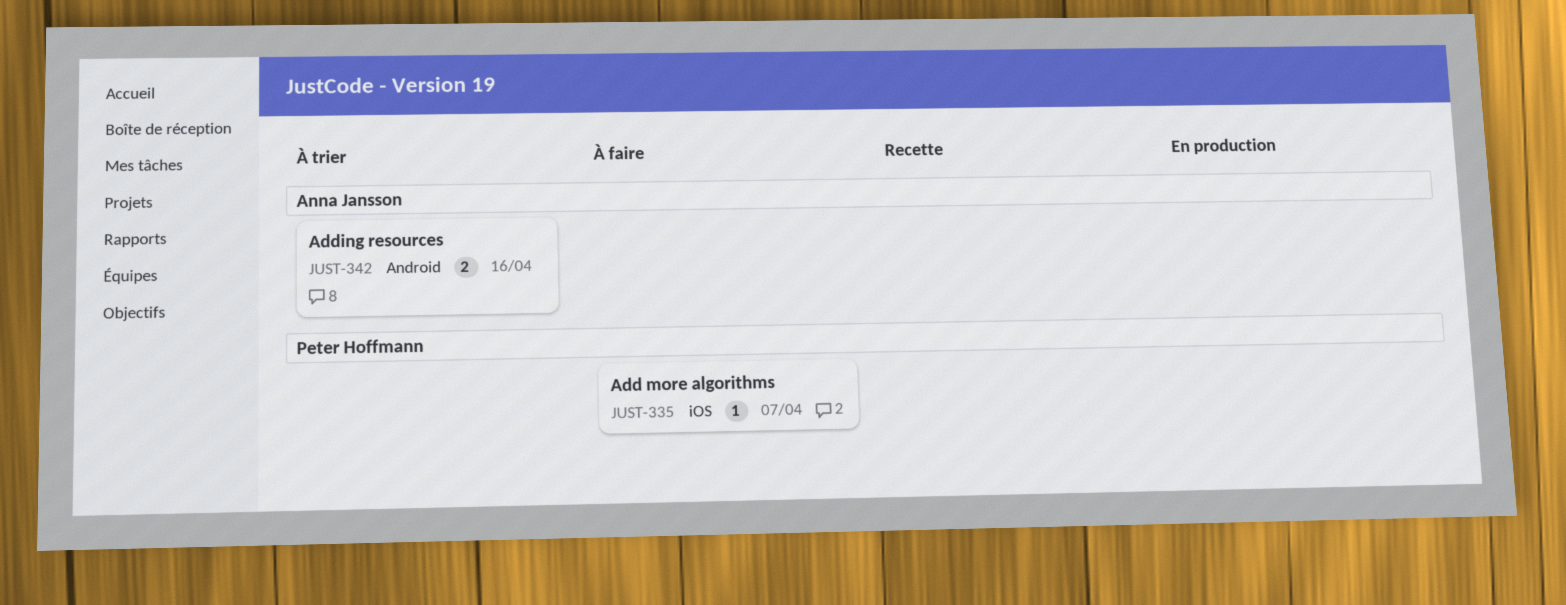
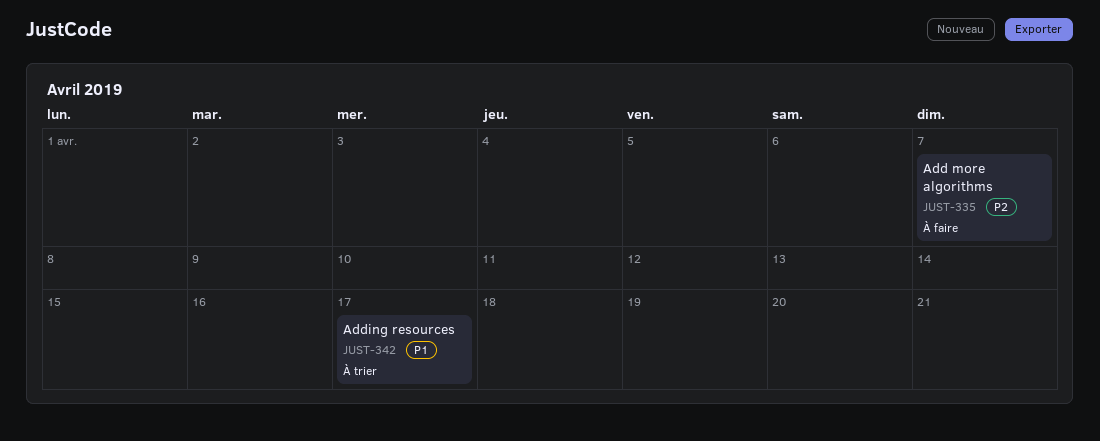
JUST-342, due: Apr 16 -> Apr 17

